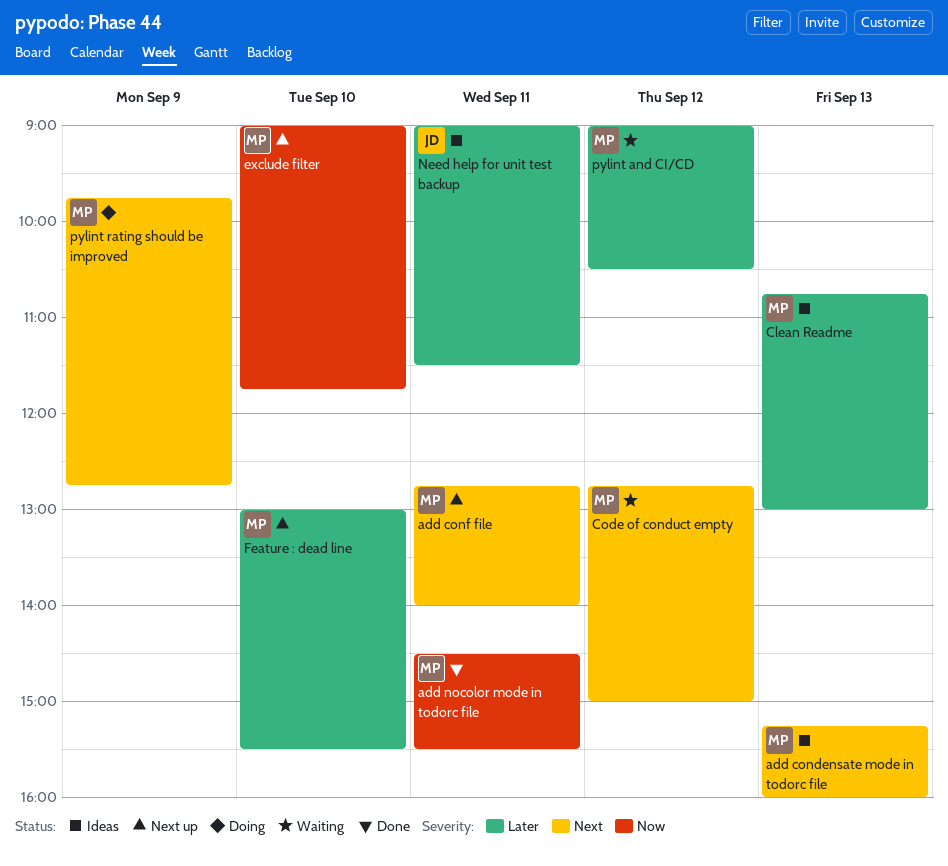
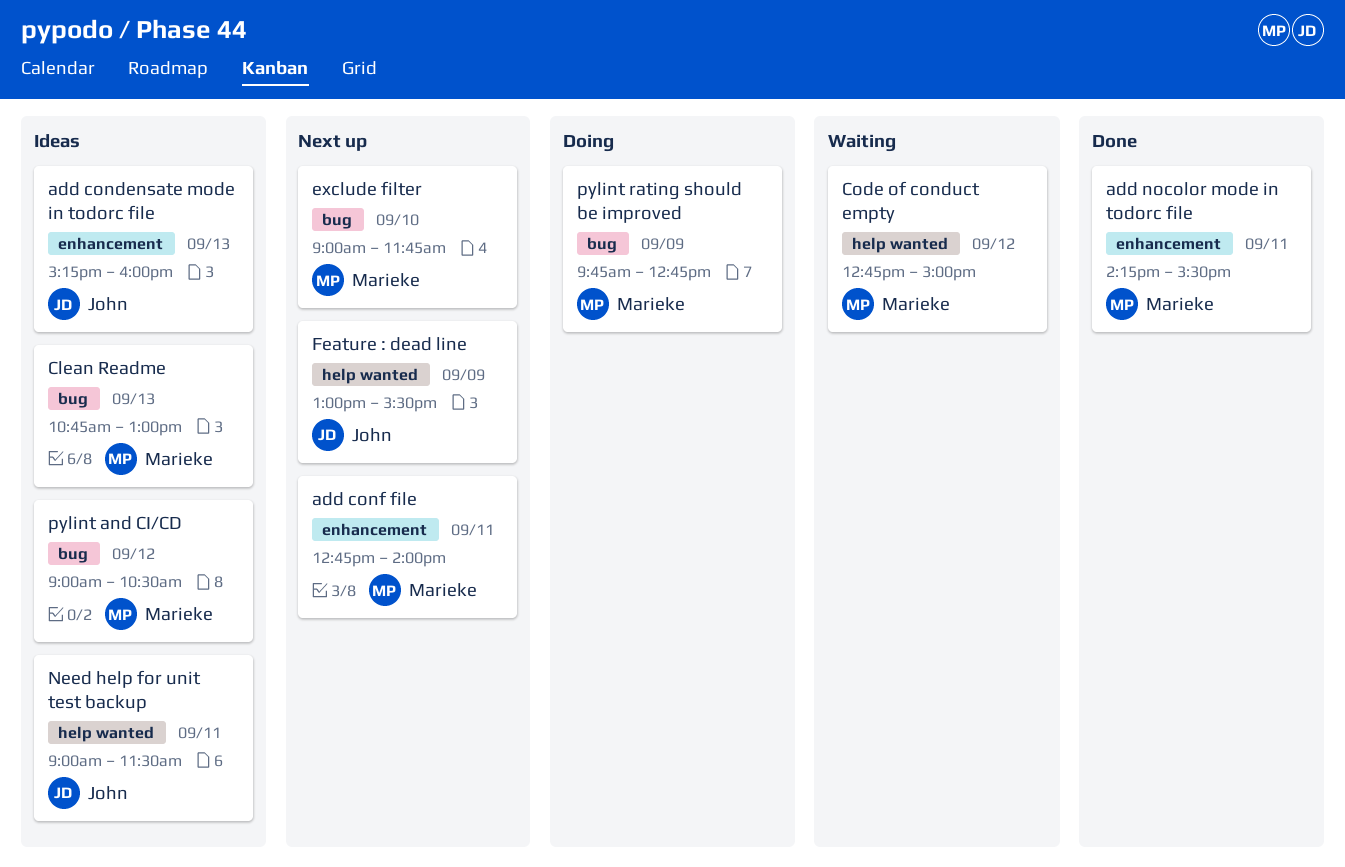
add condensate mode in todorc file, owner: Marieke -> John
add nocolor mode in todorc file, begins: 14:30 -> 14:15
Feature : dead line, owner: Marieke -> John
Feature : dead line, day: Sep 10 -> Sep 9
pylint and CI/CD, status: Waiting -> Ideas

